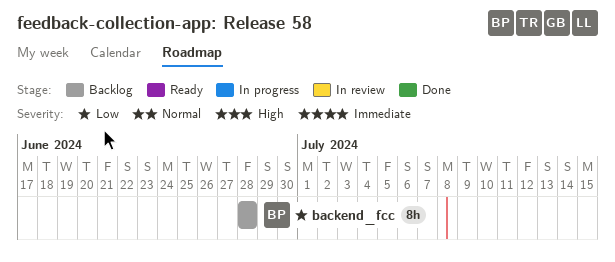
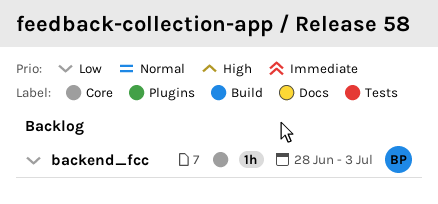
backend_fcc, estimate: 8h -> 1h
backend_fcc, due: Jun 28 -> Jul 3

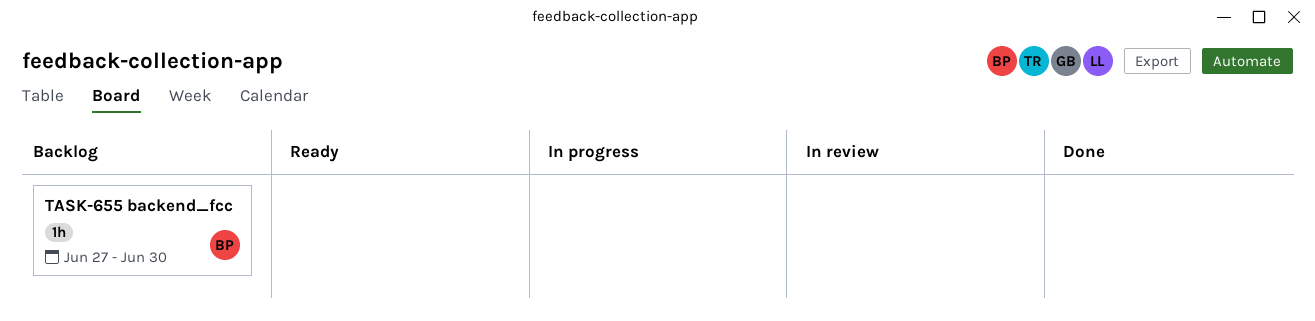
backend_fcc, start: Jun 28 -> Jun 27
backend_fcc, due: Jul 3 -> Jun 30

